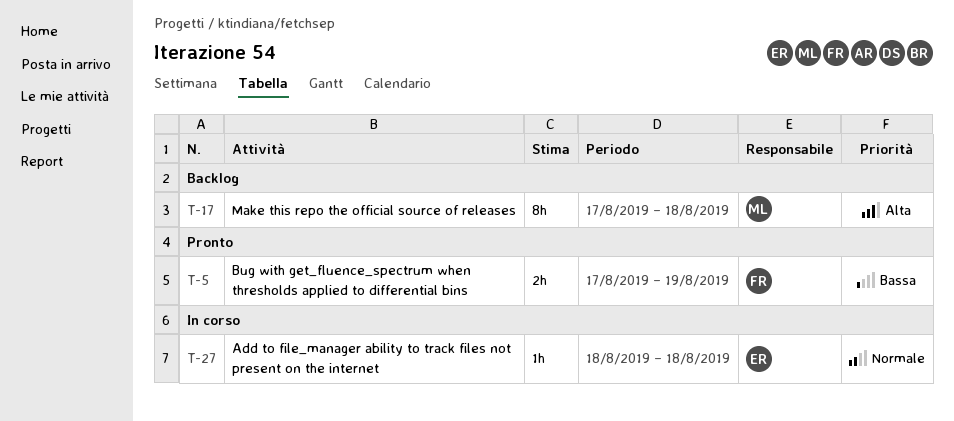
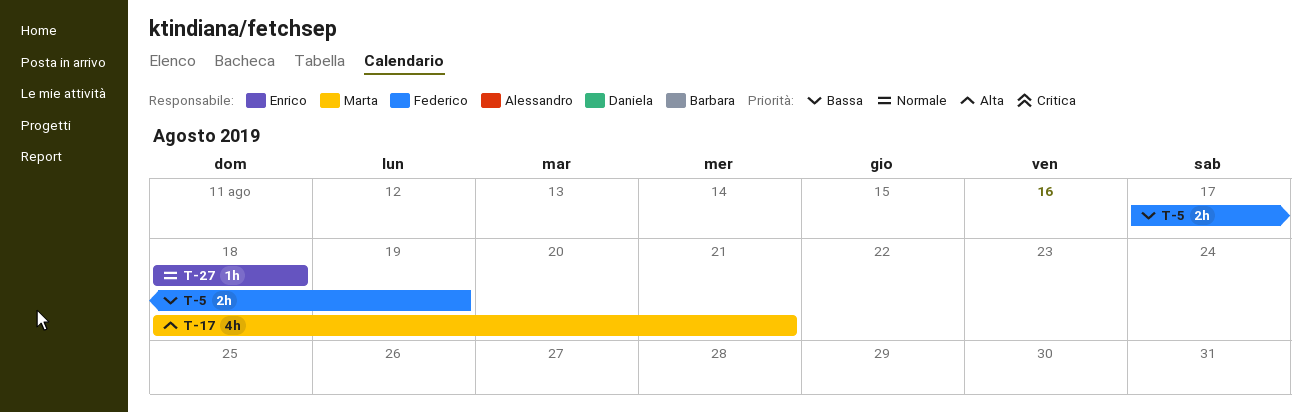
T-17, estimate: 8h -> 4h
T-17, start: Aug 17 -> Aug 18
T-17, due: Aug 18 -> Aug 21

